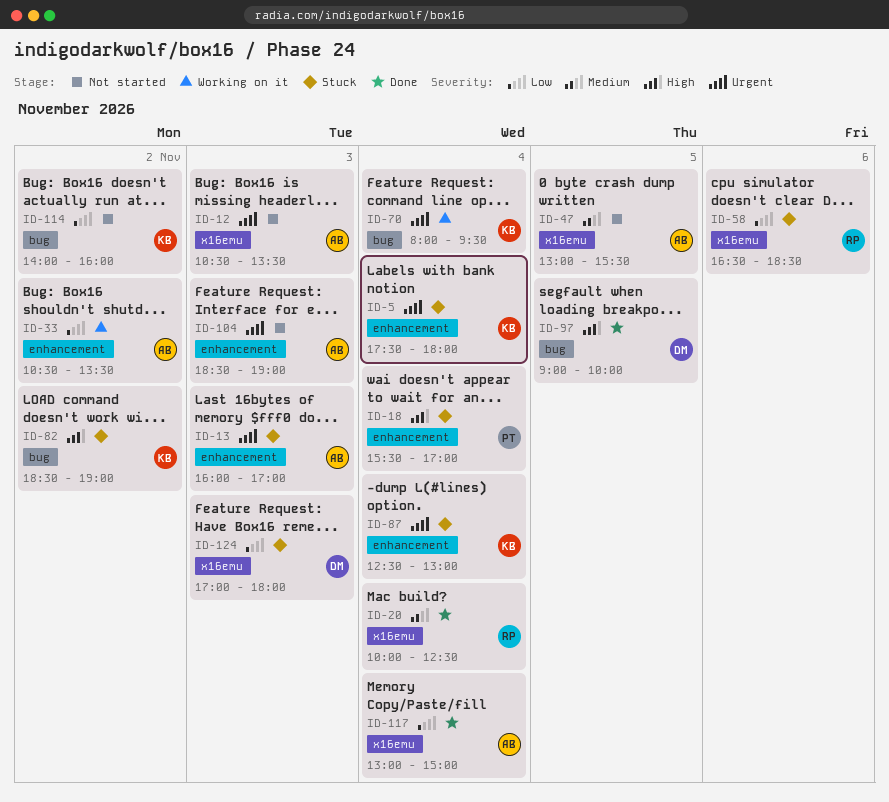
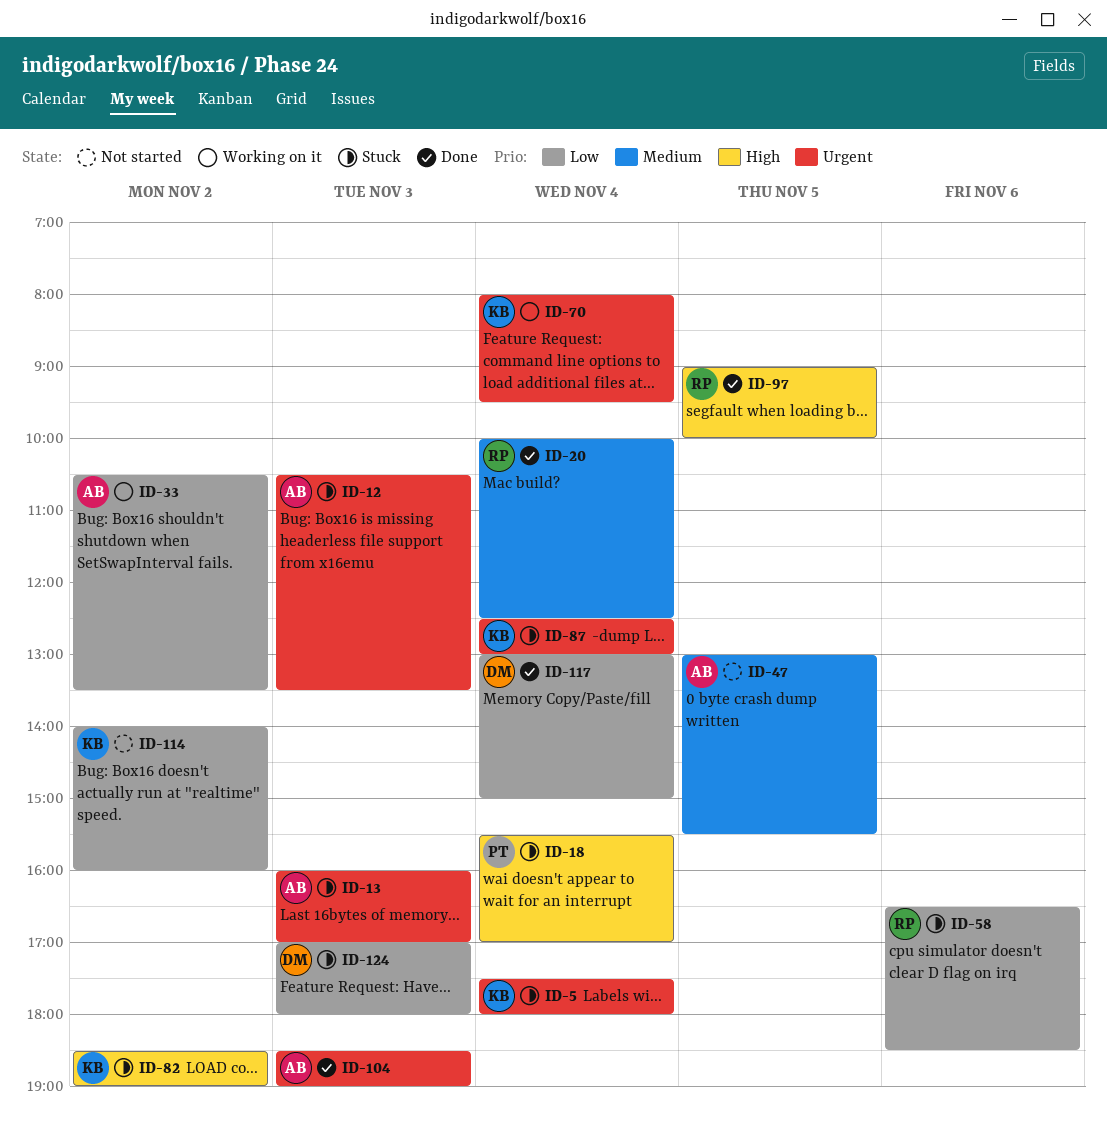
ID-12, status: Not started -> Stuck
ID-97, owner: DM -> RP
ID-104, status: Not started -> Done
ID-117, owner: AB -> DM

